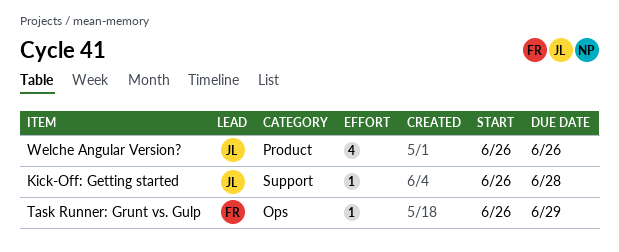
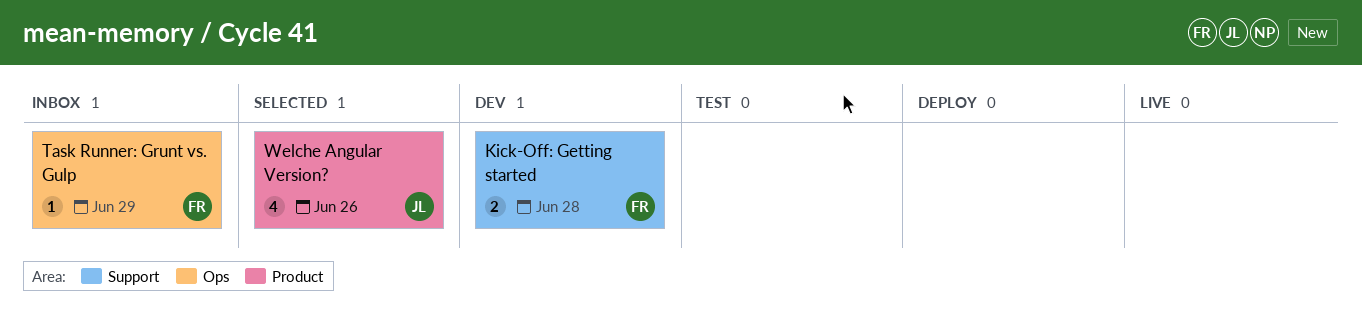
Kick-Off: Getting started, owner: JL -> FR
Kick-Off: Getting started, estimate: 1 -> 2

